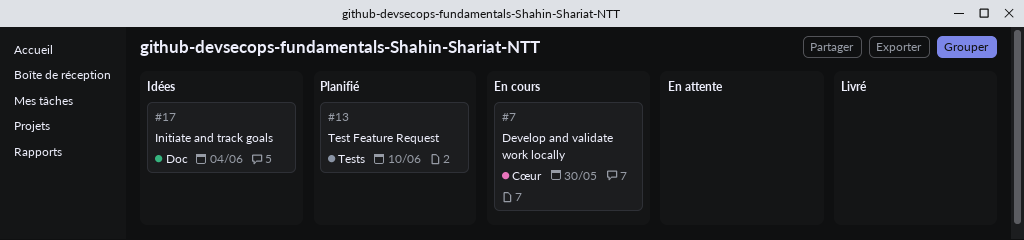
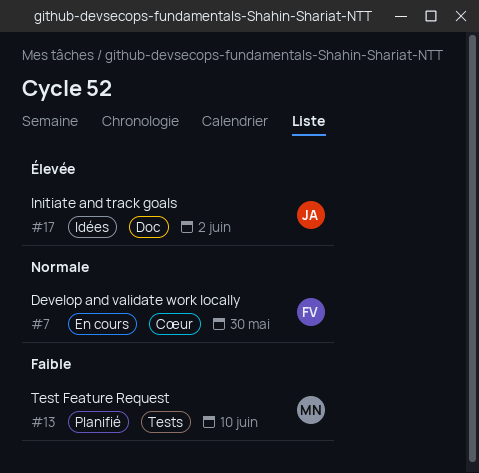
#17, due: Jun 4 -> Jun 2

